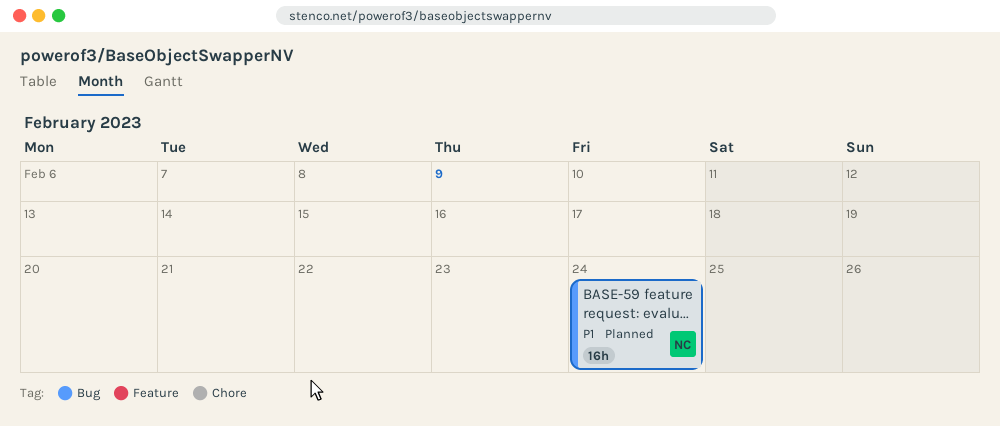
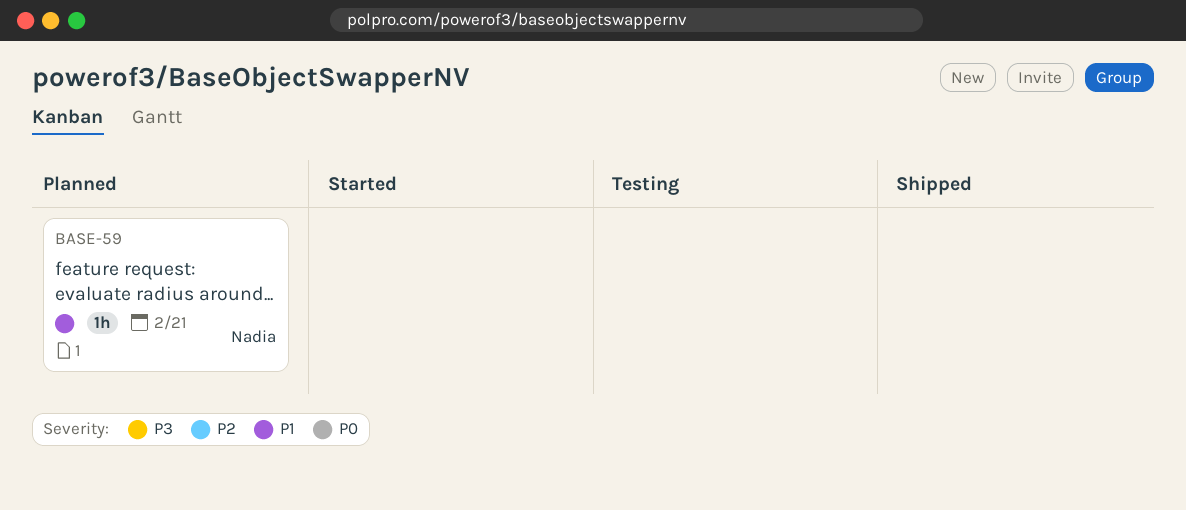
BASE-59, estimate: 16h -> 1h
BASE-59, due: Feb 24 -> Feb 21

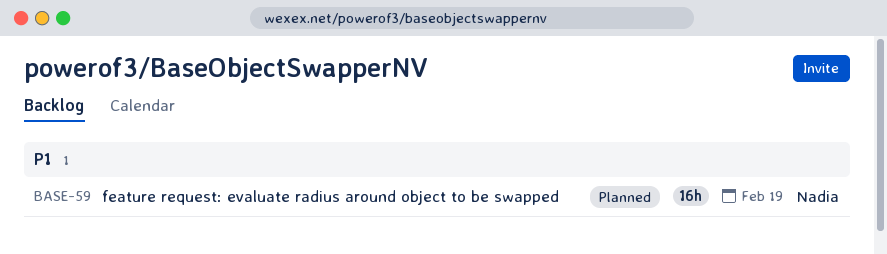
BASE-59, estimate: 1h -> 16h
BASE-59, due: Feb 21 -> Feb 19

